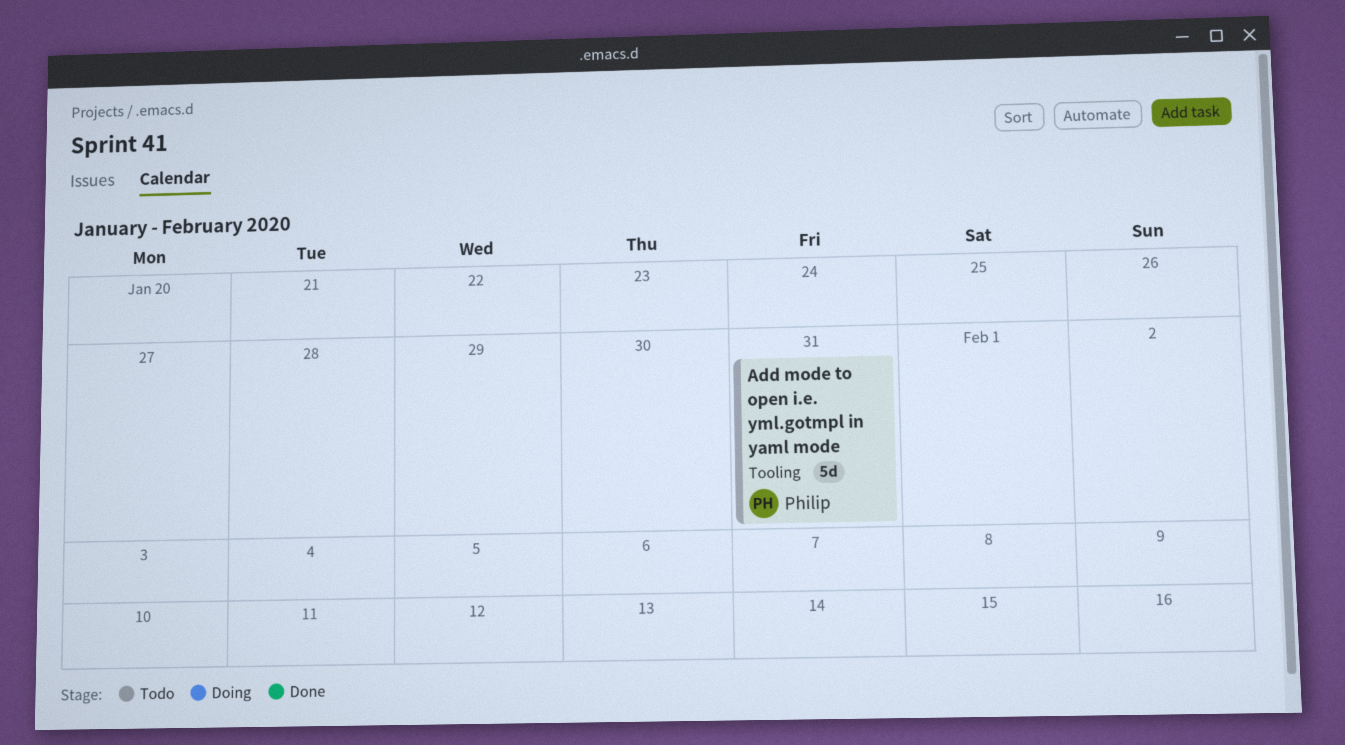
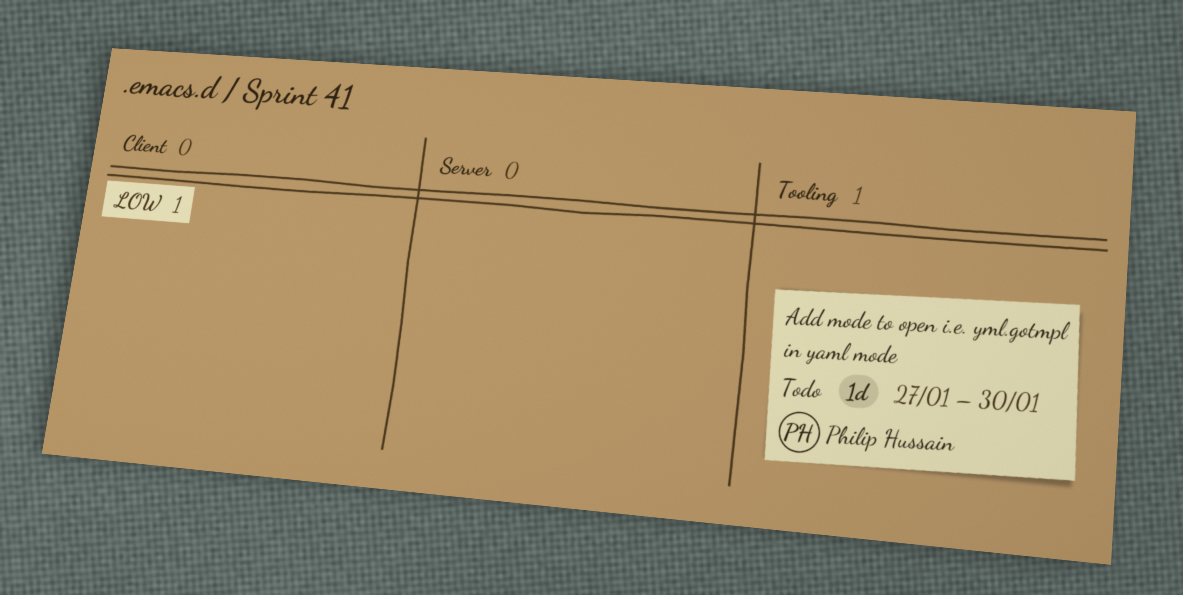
Add mode to open i.e. yml.gotmpl in yaml mode, estimate: 5d -> 1d
Add mode to open i.e. yml.gotmpl in yaml mode, due: Jan 31 -> Jan 30

